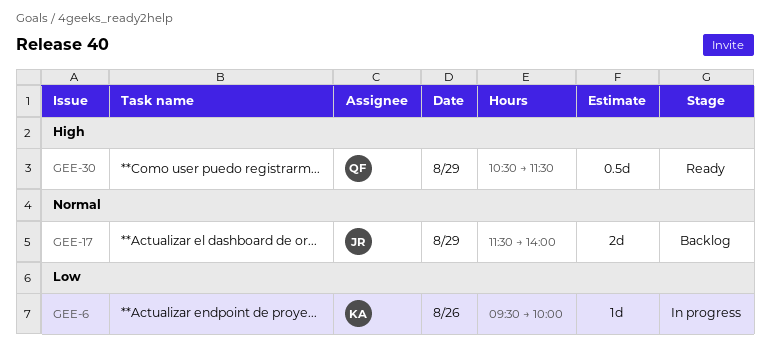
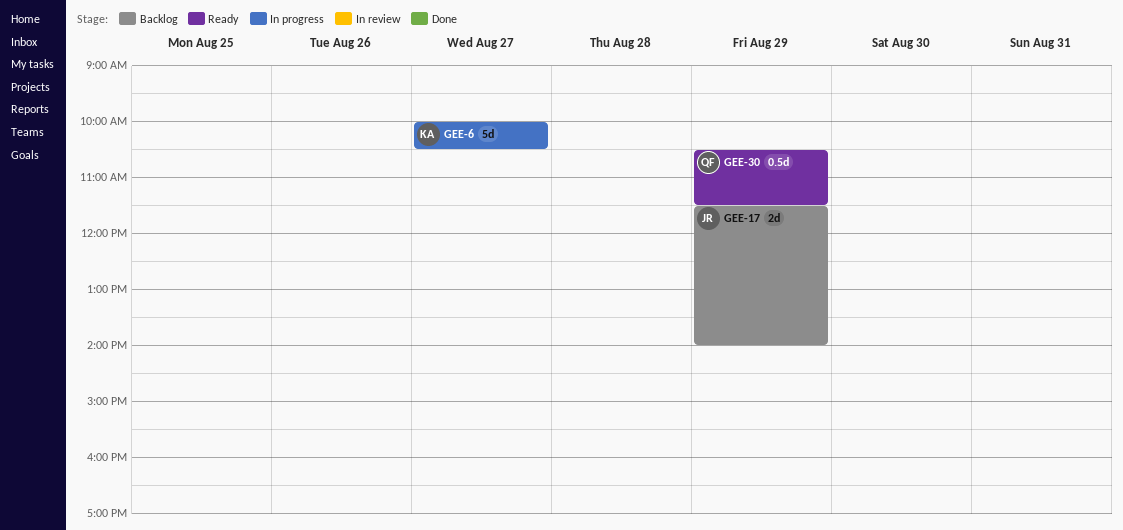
GEE-6, estimate: 1d -> 5d
GEE-6, day: Aug 26 -> Aug 27
GEE-6, begins: 09:30 -> 10:00
GEE-6, ends: 10:00 -> 10:30

